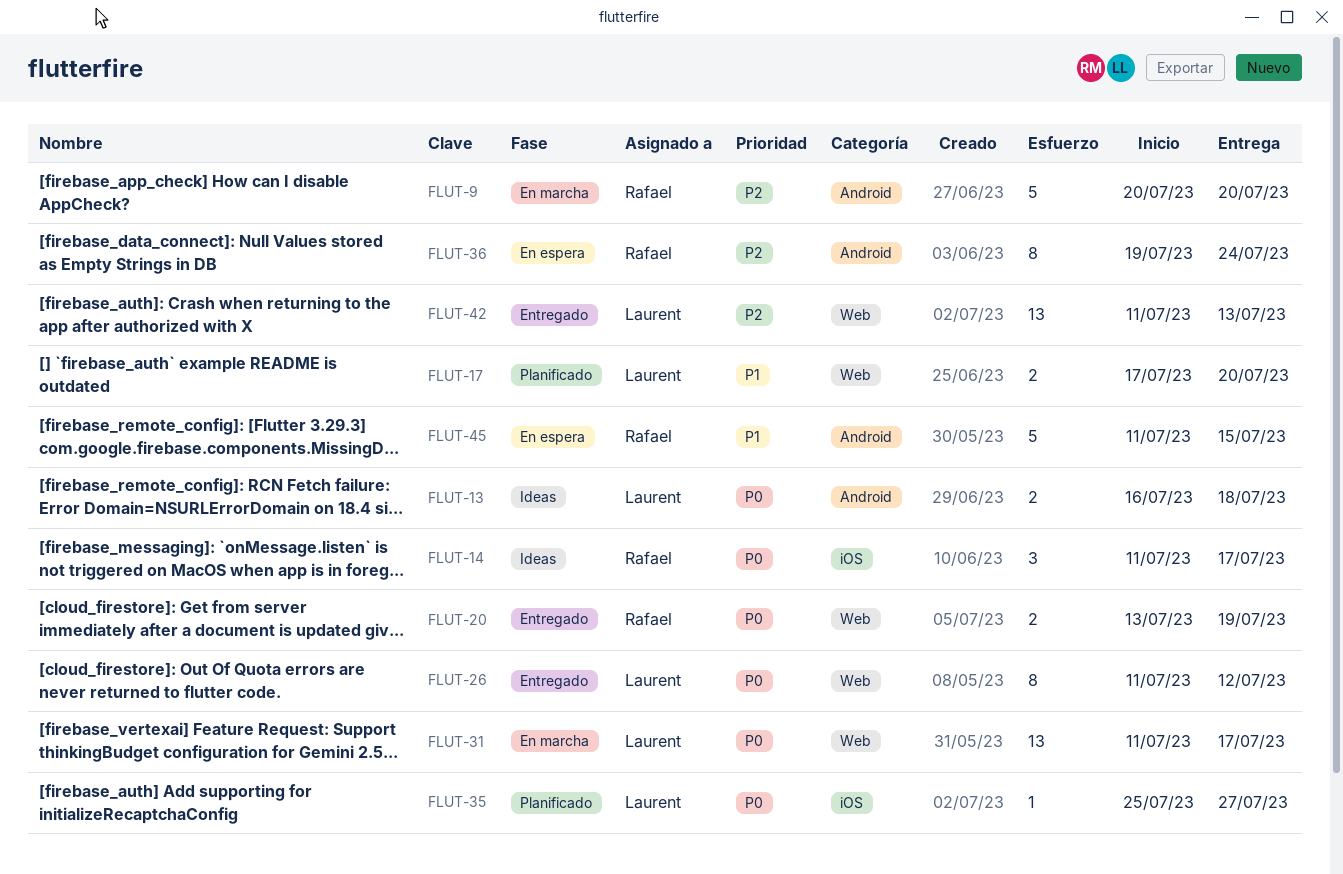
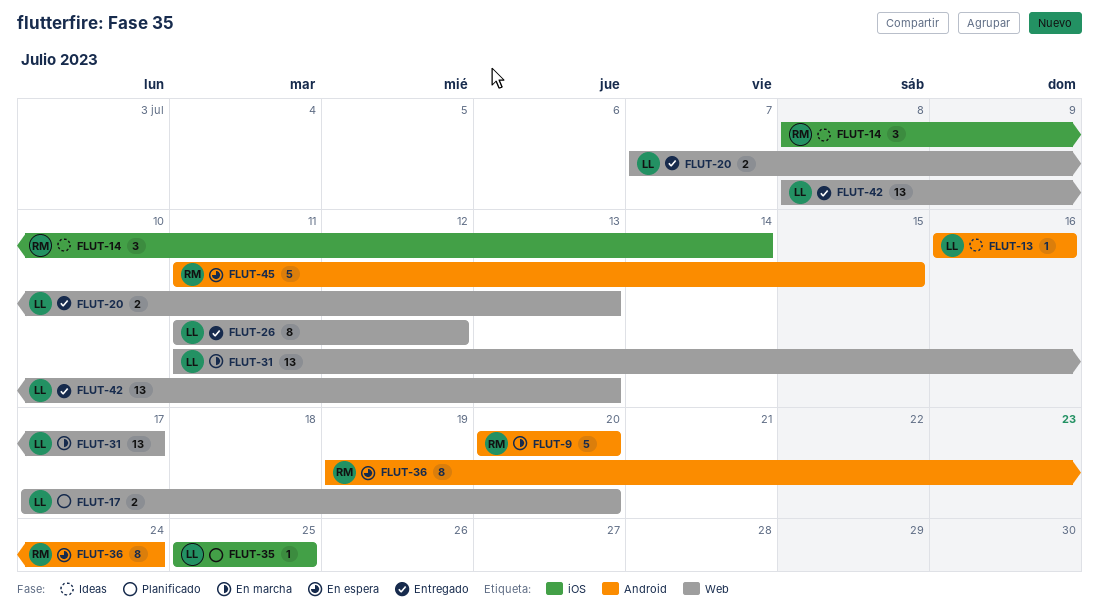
FLUT-13, estimate: 2 -> 1
FLUT-13, due: Jul 18 -> Jul 16
FLUT-14, start: Jul 11 -> Jul 8
FLUT-14, due: Jul 17 -> Jul 14
FLUT-20, owner: Rafael -> Laurent
FLUT-20, start: Jul 13 -> Jul 7
FLUT-20, due: Jul 19 -> Jul 13
FLUT-35, due: Jul 27 -> Jul 25
FLUT-42, start: Jul 11 -> Jul 8

